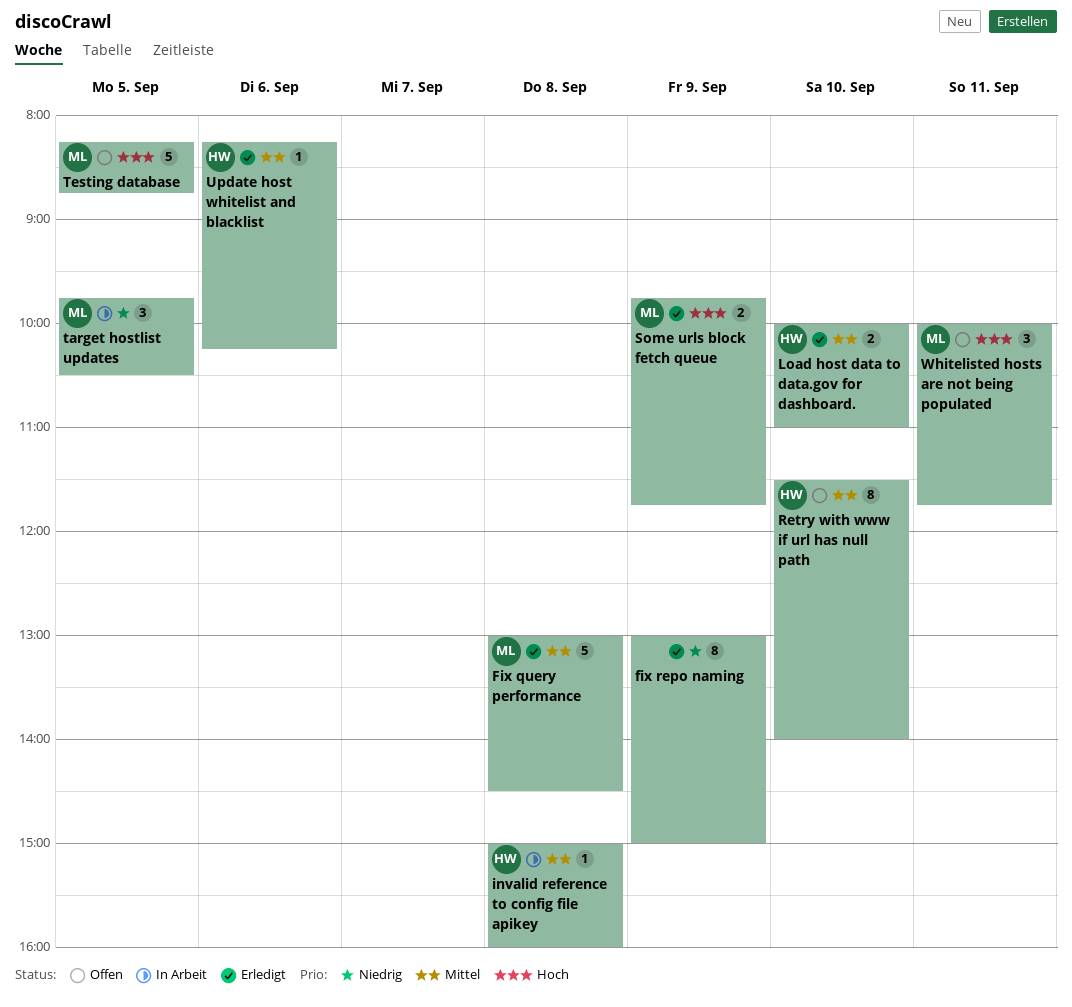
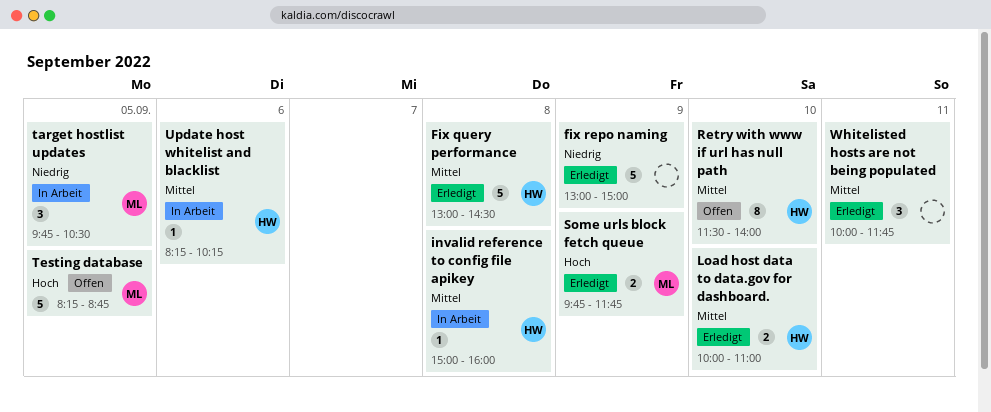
Fix query performance, owner: ML -> HW
fix repo naming, estimate: 8 -> 5
Update host whitelist and blacklist, status: Erledigt -> In Arbeit
Whitelisted hosts are not being populated, status: Offen -> Erledigt
Whitelisted hosts are not being populated, owner: ML -> none
Whitelisted hosts are not being populated, priority: Hoch -> Mittel

